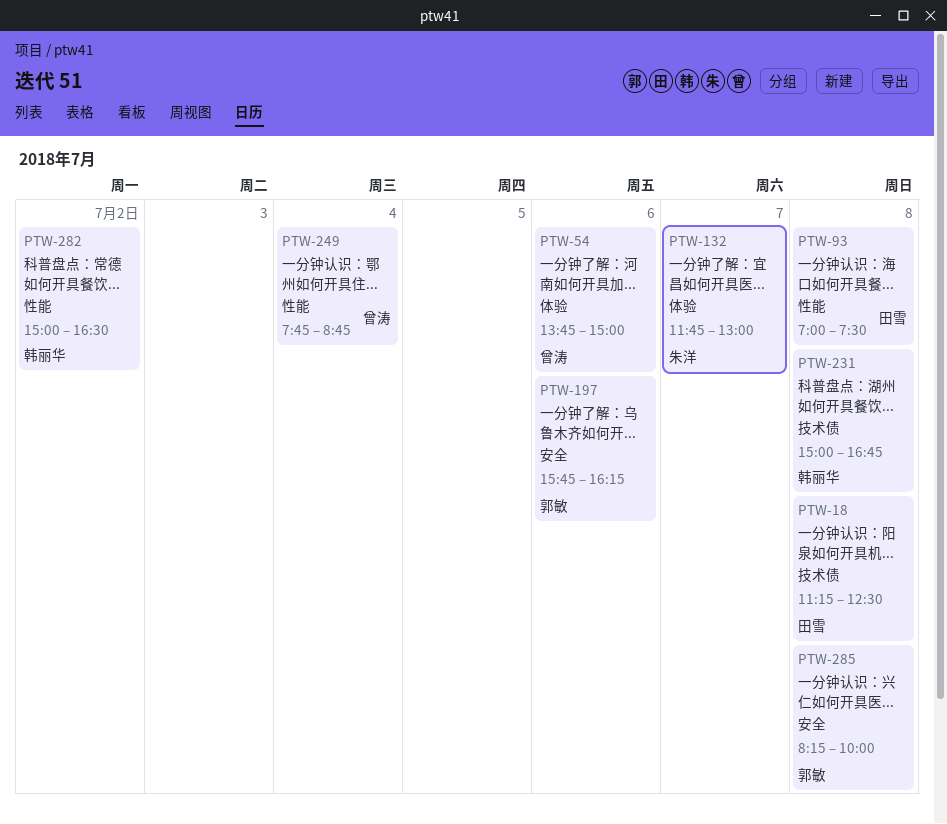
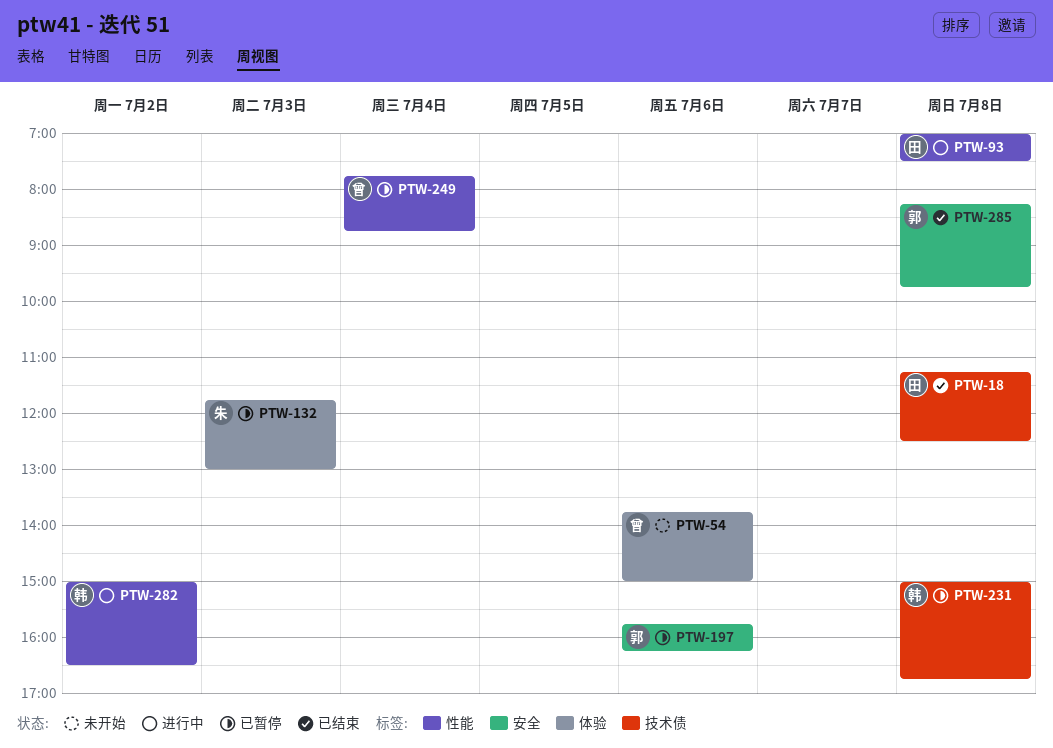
PTW-132, day: Jul 7 -> Jul 3
PTW-285, ends: 10:00 -> 09:45

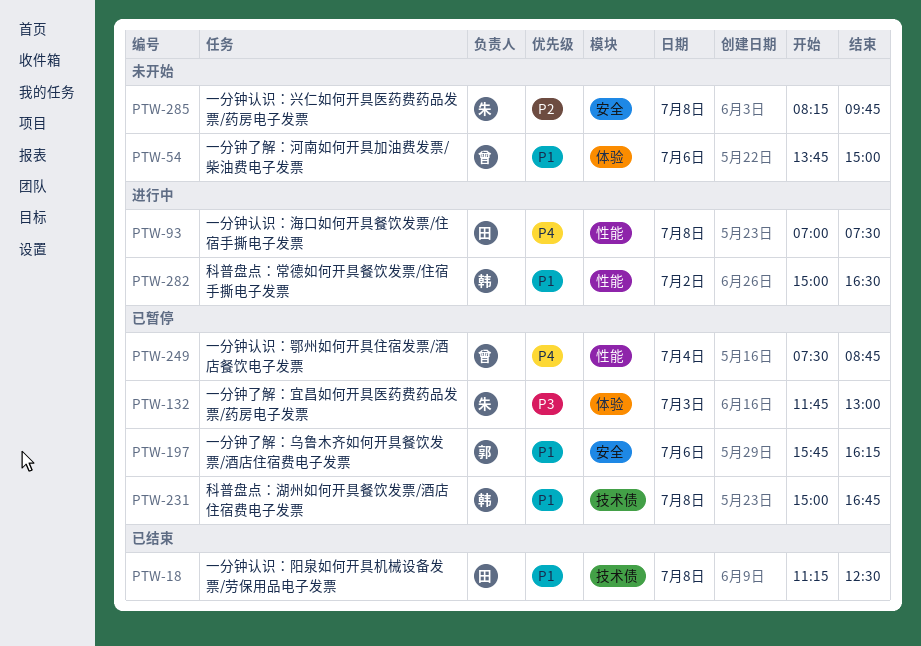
PTW-249, begins: 07:45 -> 07:30
PTW-285, status: 已结束 -> 未开始
PTW-285, owner: 郭 -> 朱

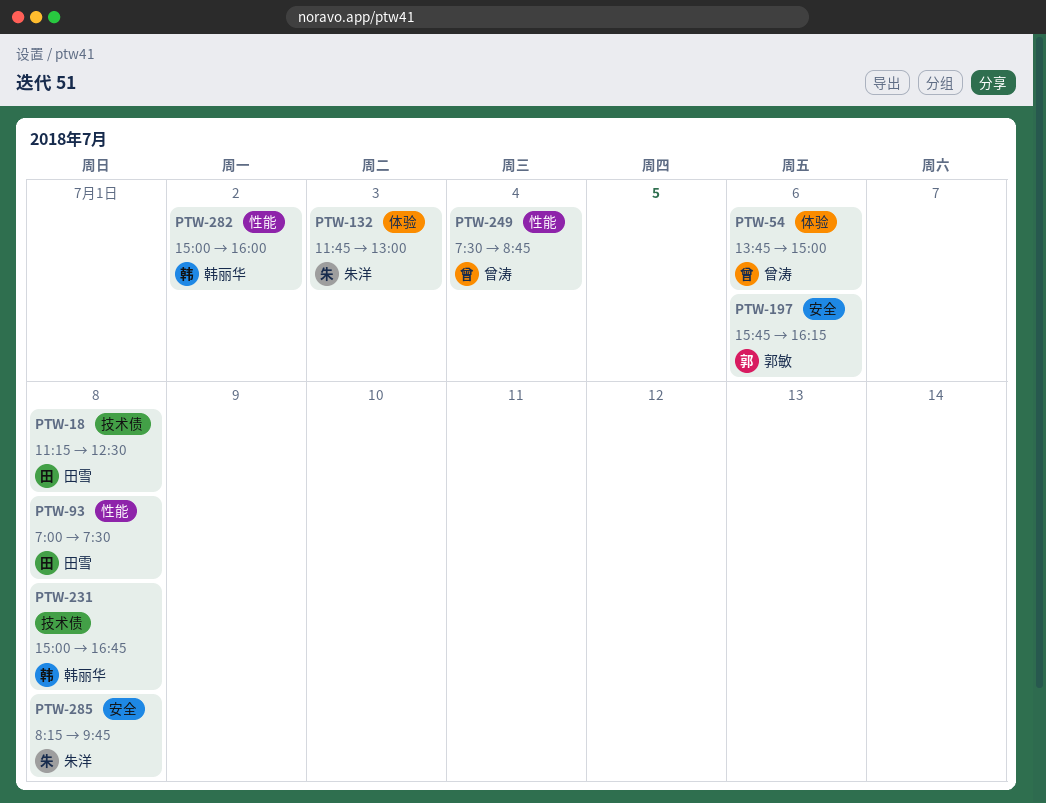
PTW-282, ends: 16:30 -> 16:00

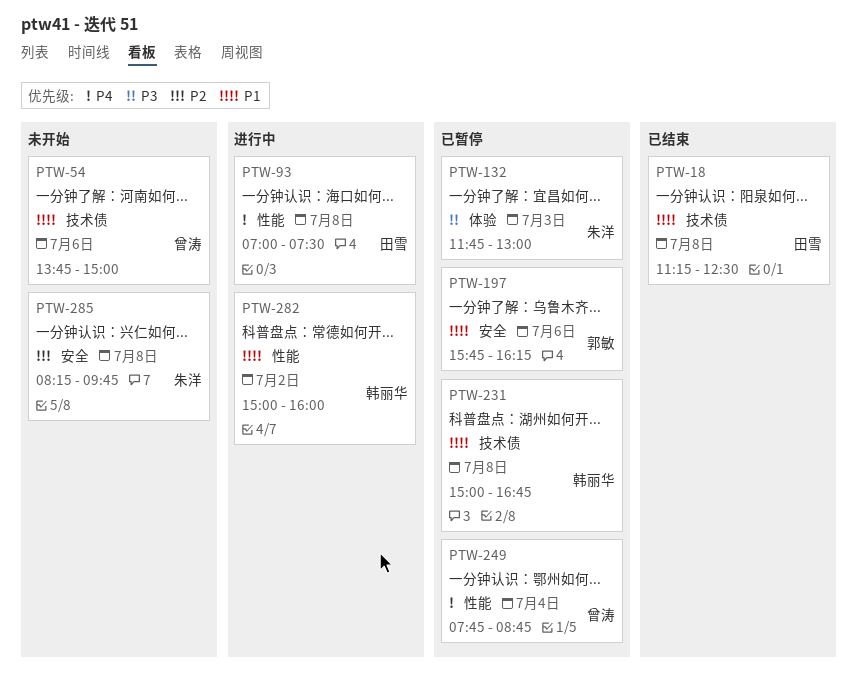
PTW-54, label: 体验 -> 技术债
PTW-249, begins: 07:30 -> 07:45

